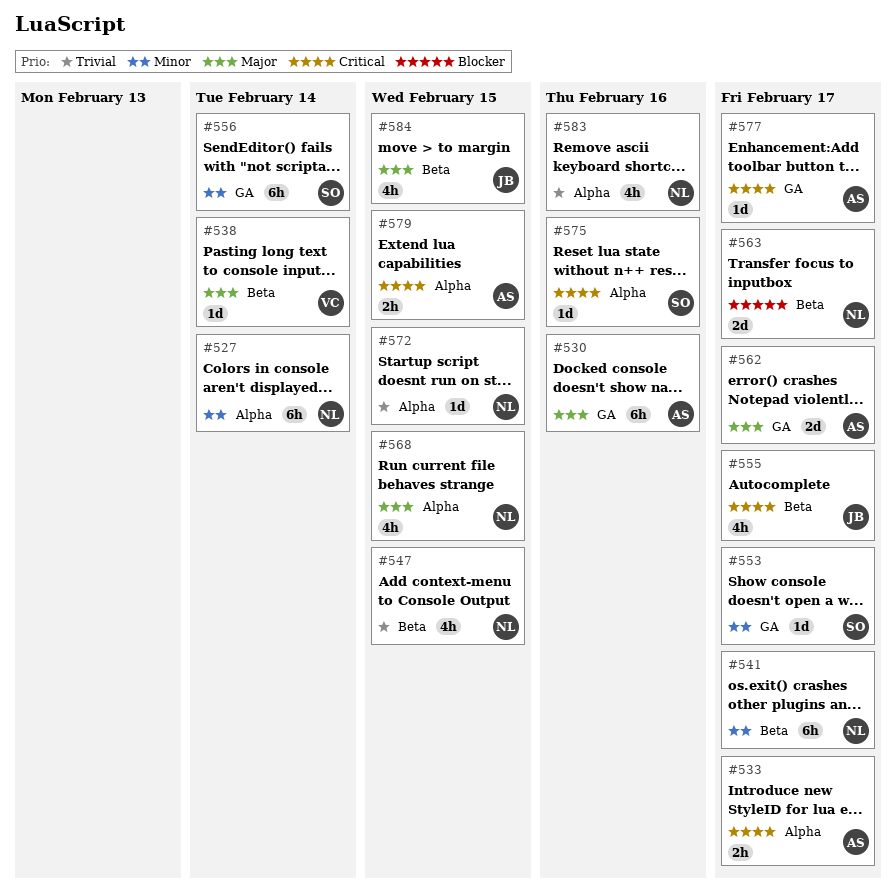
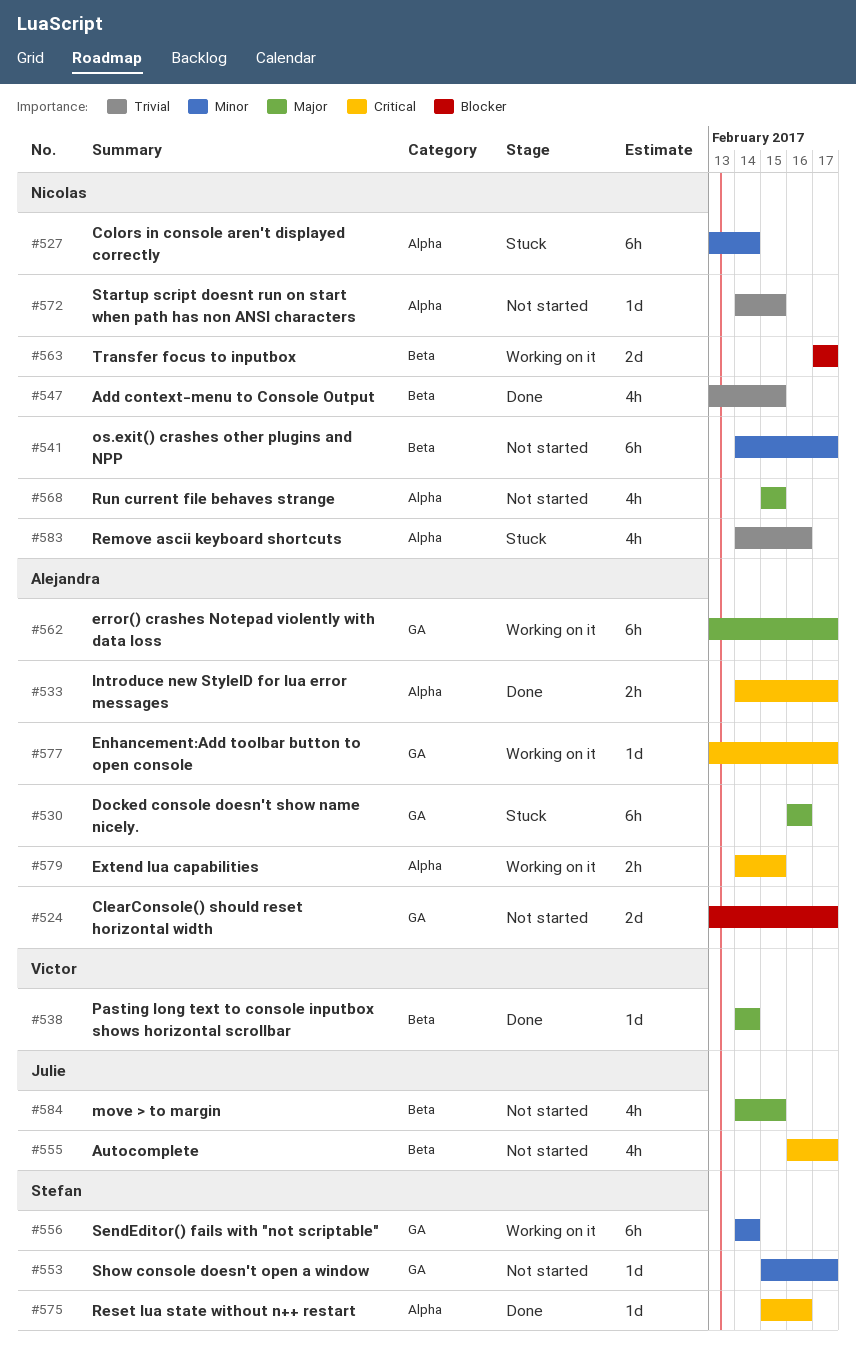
#524: none -> present
#562, estimate: 2d -> 6h

